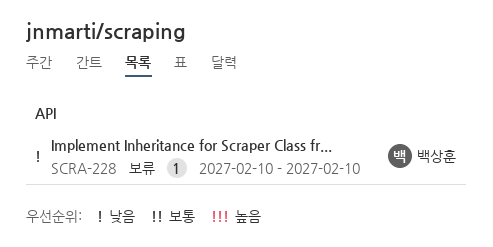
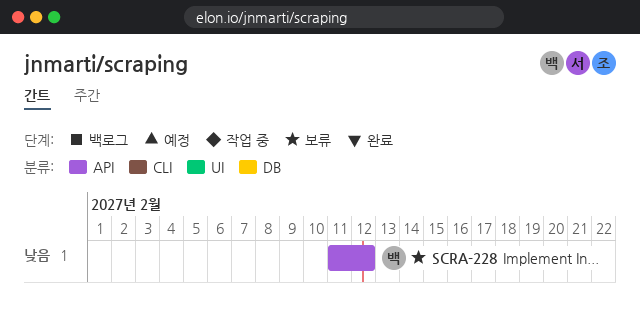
SCRA-228, start: Feb 10 -> Feb 11
SCRA-228, due: Feb 10 -> Feb 12

